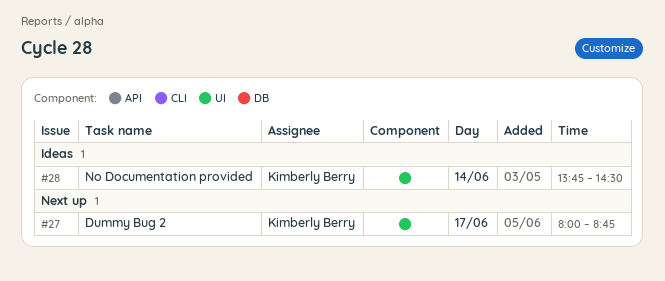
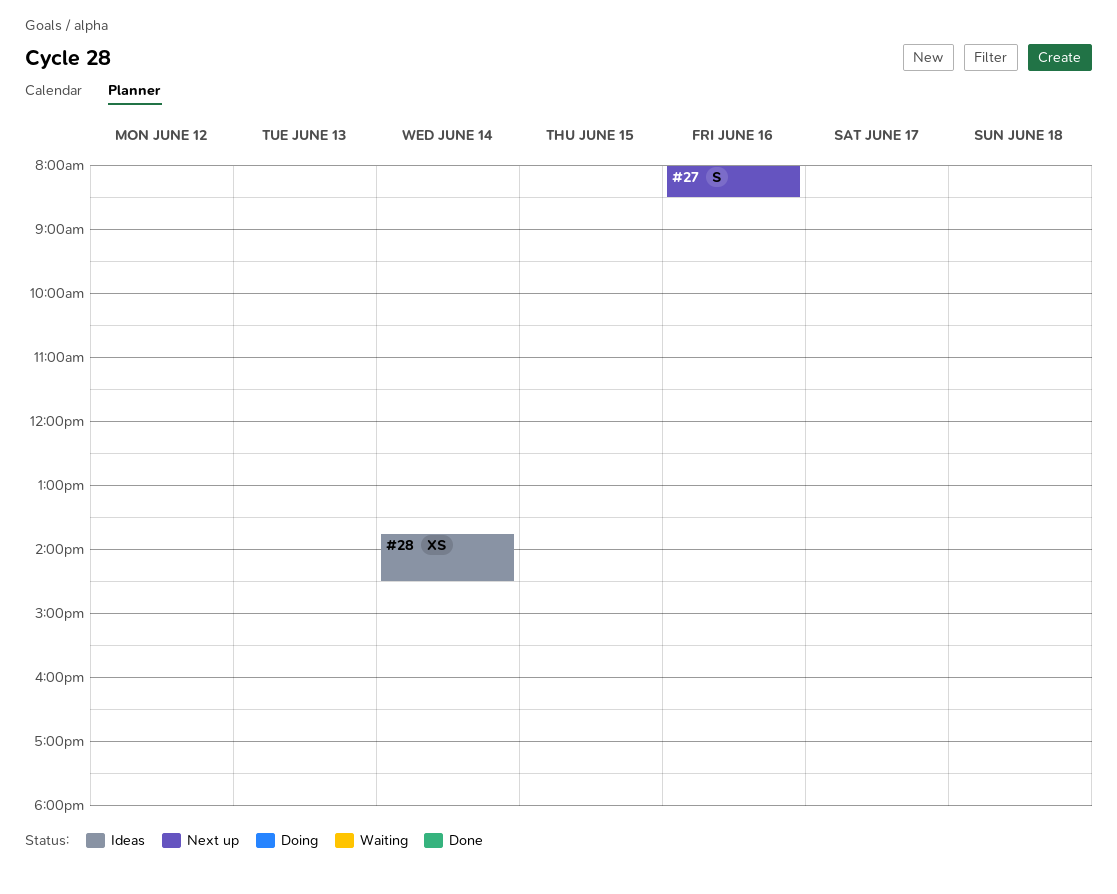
#27, day: Jun 17 -> Jun 16
#27, ends: 08:45 -> 08:30

